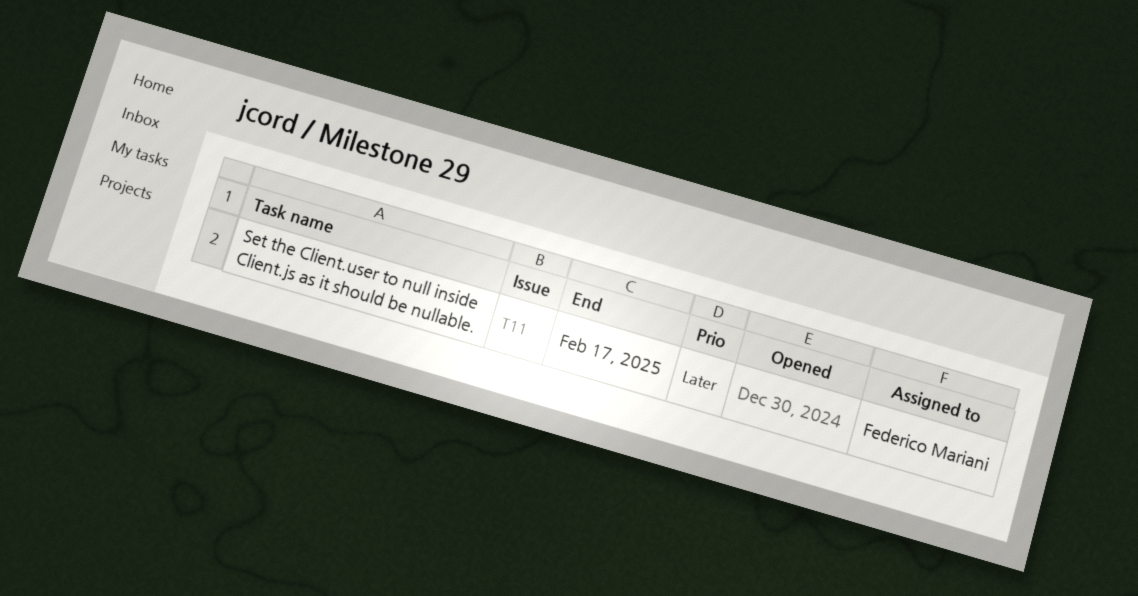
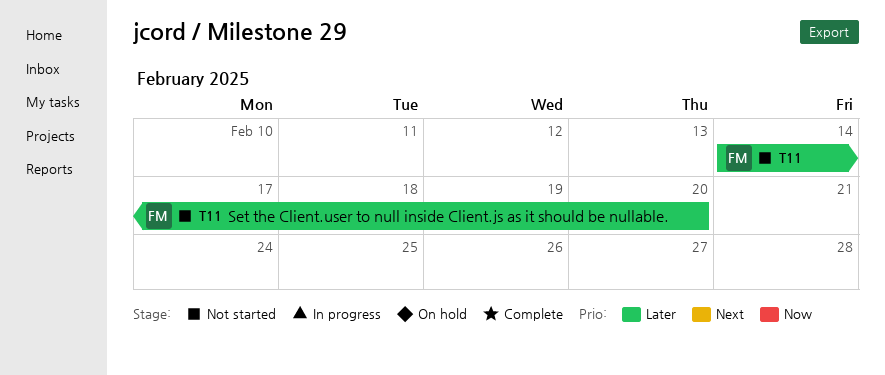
T11, due: Feb 17 -> Feb 20

